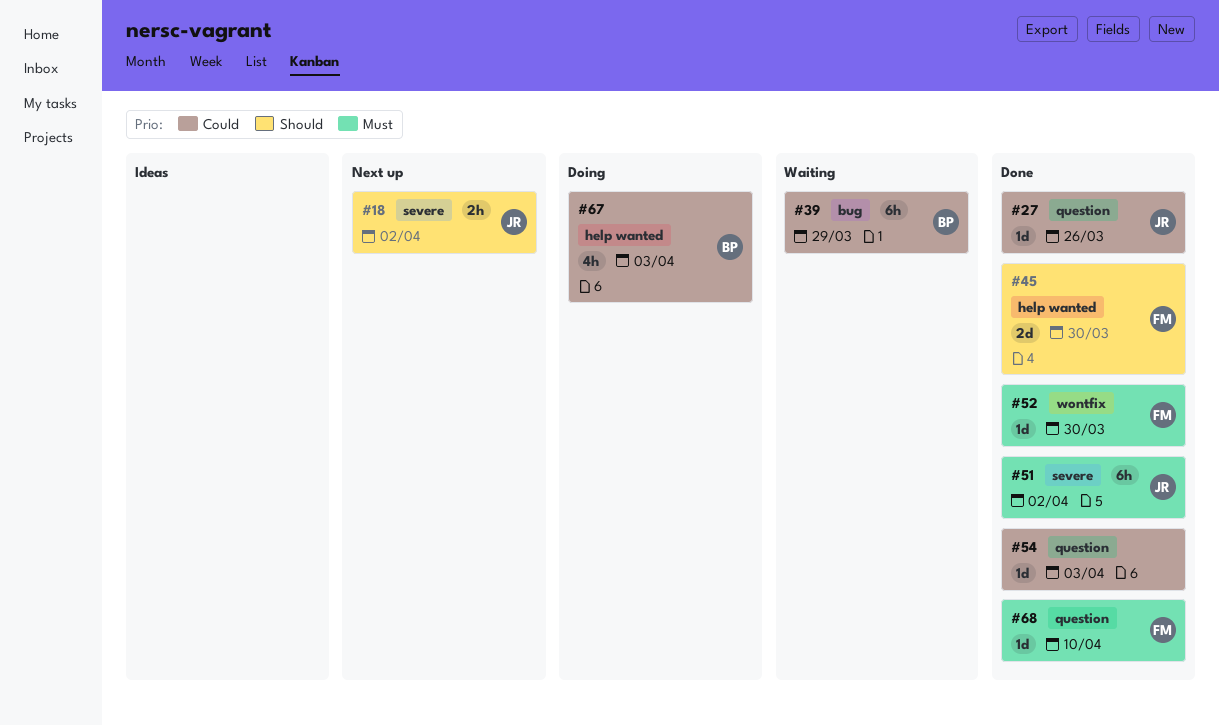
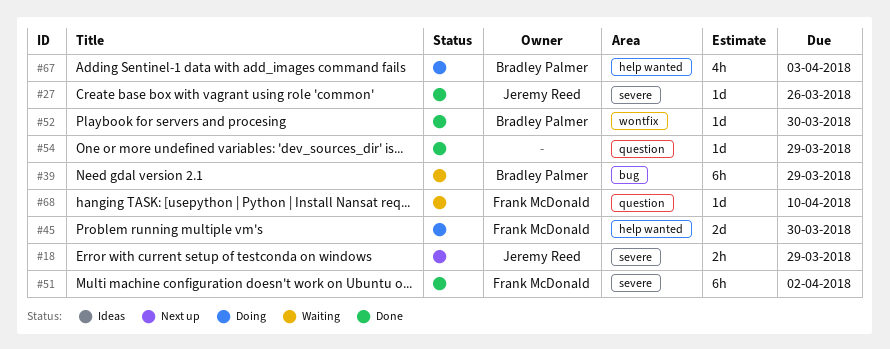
#18, due: Apr 2 -> Mar 29
#27, label: question -> severe
#45, status: Done -> Doing
#51, owner: Jeremy Reed -> Frank McDonald
#52, owner: Frank McDonald -> Bradley Palmer
#54, due: Apr 3 -> Mar 29
#68, status: Done -> Waiting

